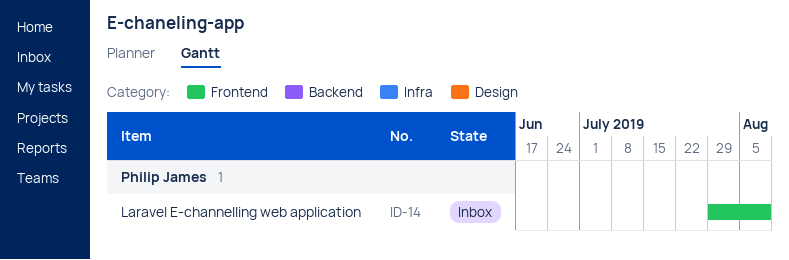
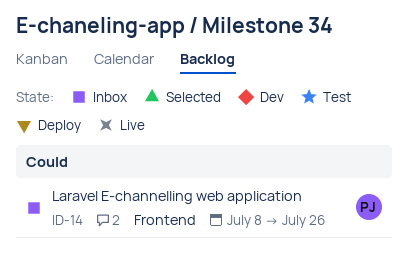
ID-14, start: Jul 29 -> Jul 8
ID-14, due: Aug 9 -> Jul 26

